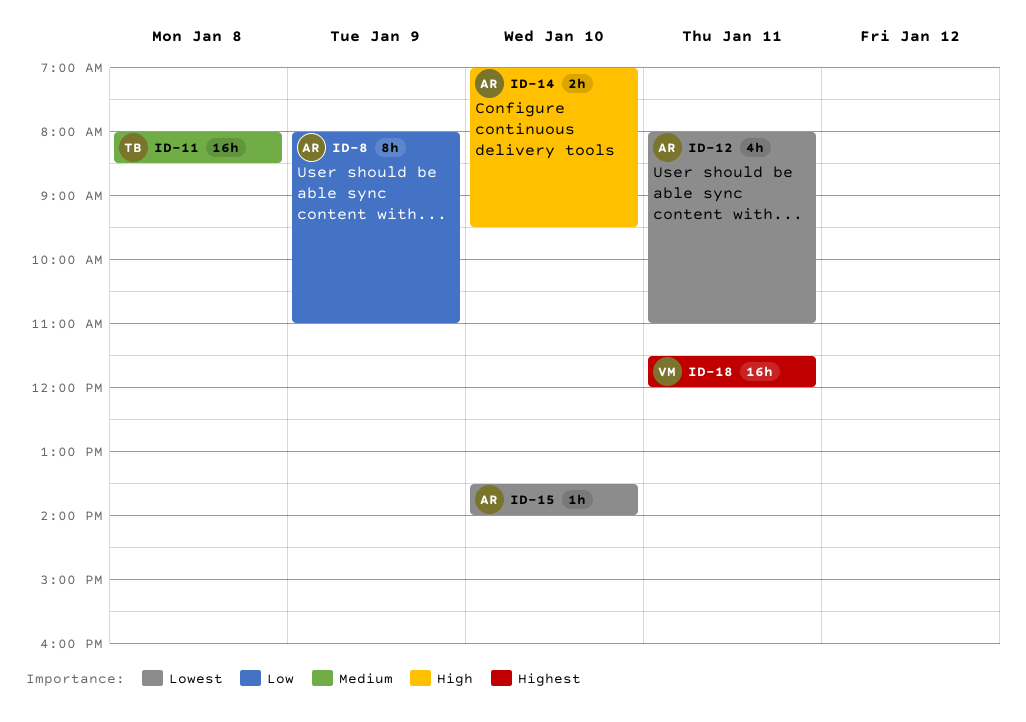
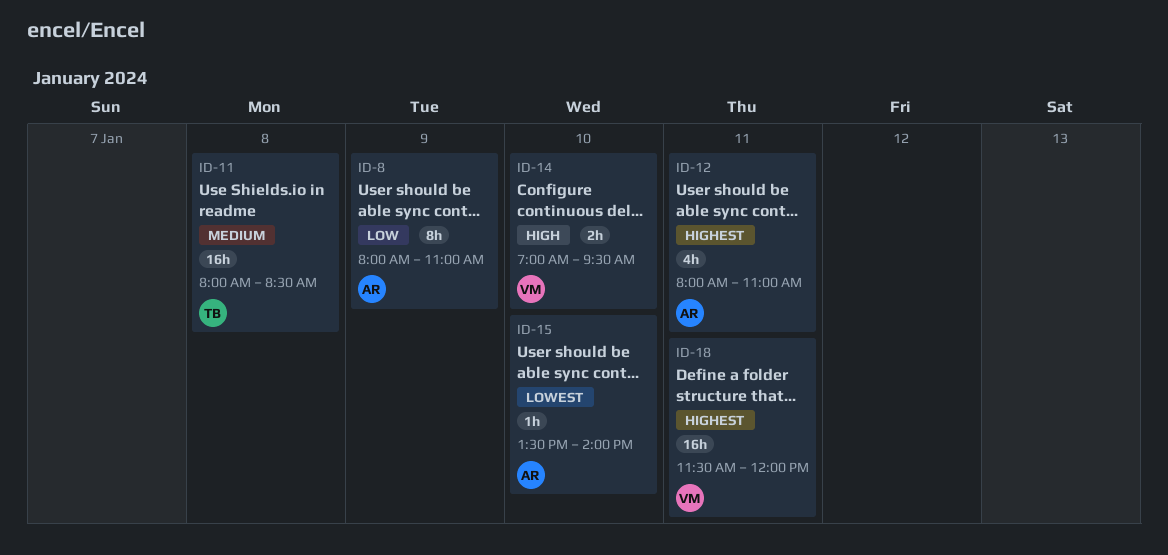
ID-12, priority: Lowest -> Highest
ID-14, owner: AR -> VM

